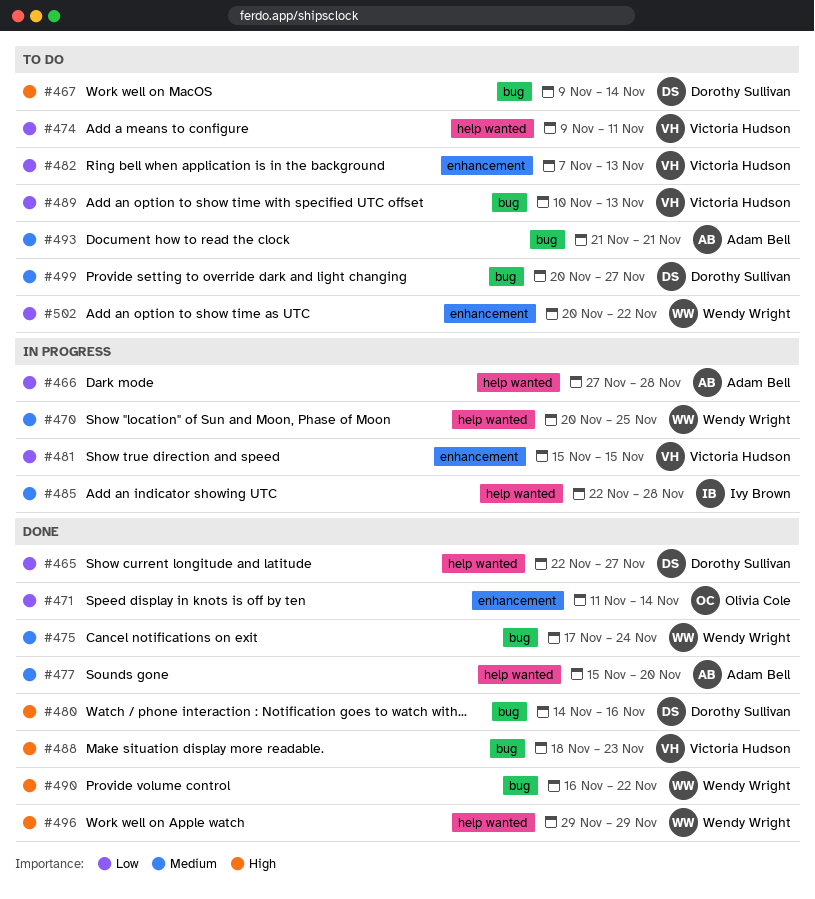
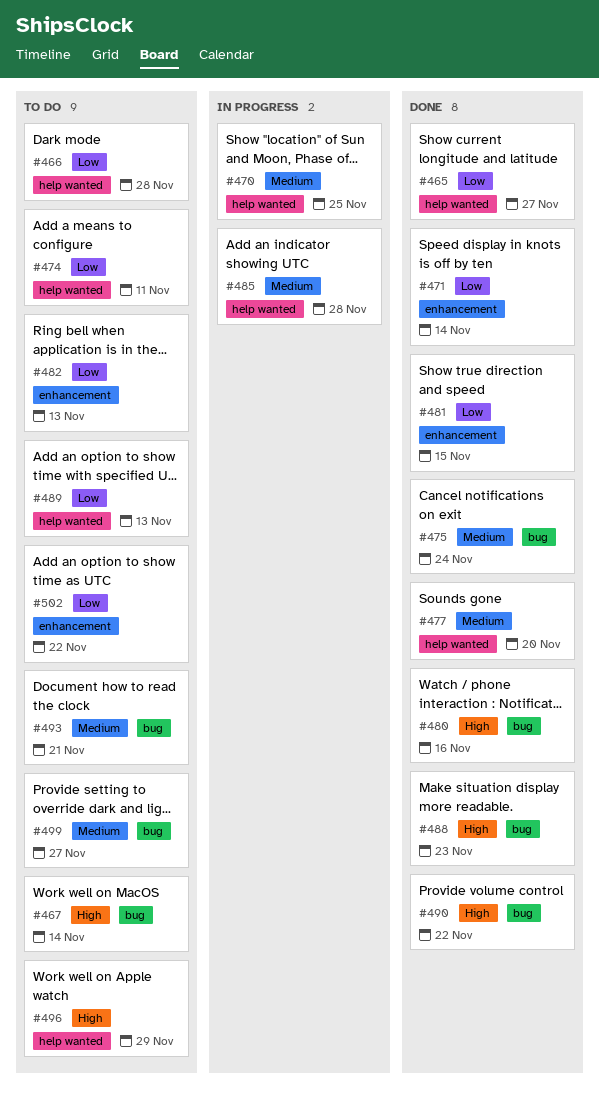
#466, status: In progress -> To do
#481, status: In progress -> Done
#489, label: bug -> help wanted
#496, status: Done -> To do

